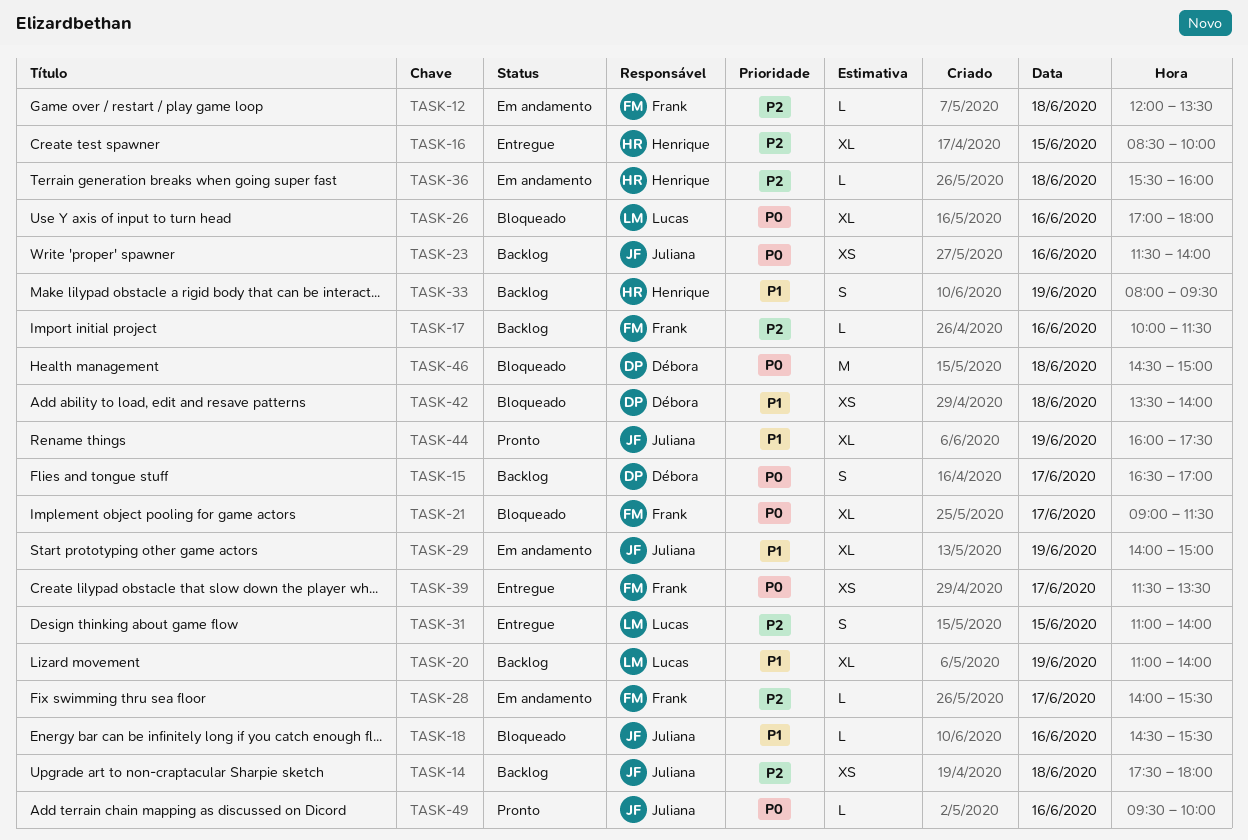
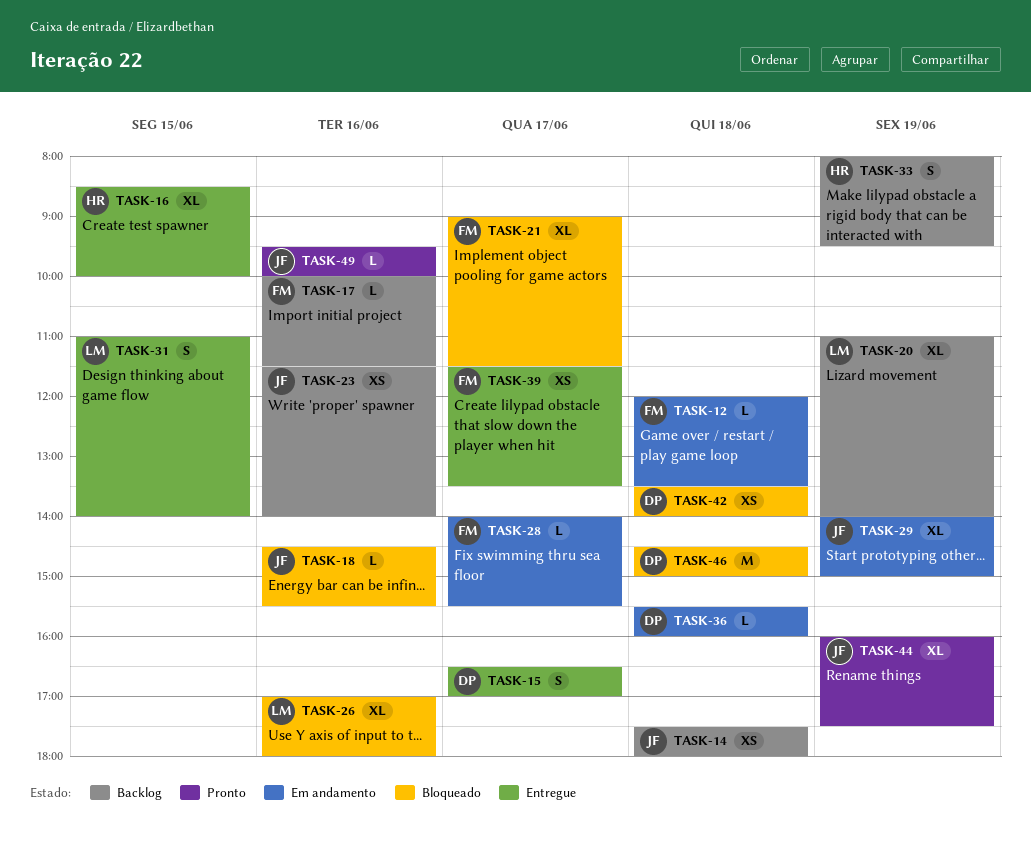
TASK-15, status: Backlog -> Entregue
TASK-36, owner: Henrique -> Débora

